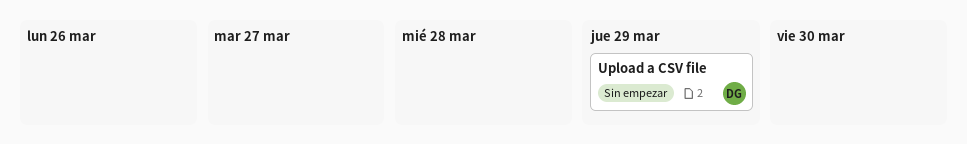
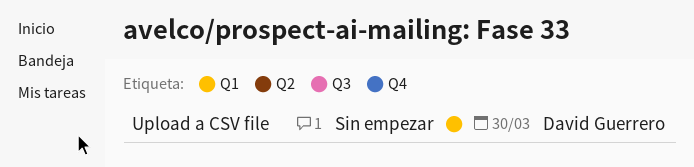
Upload a CSV file, due: Mar 29 -> Mar 30

